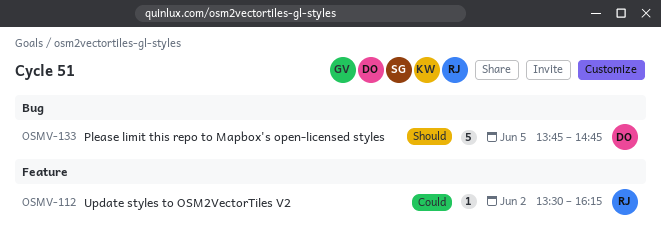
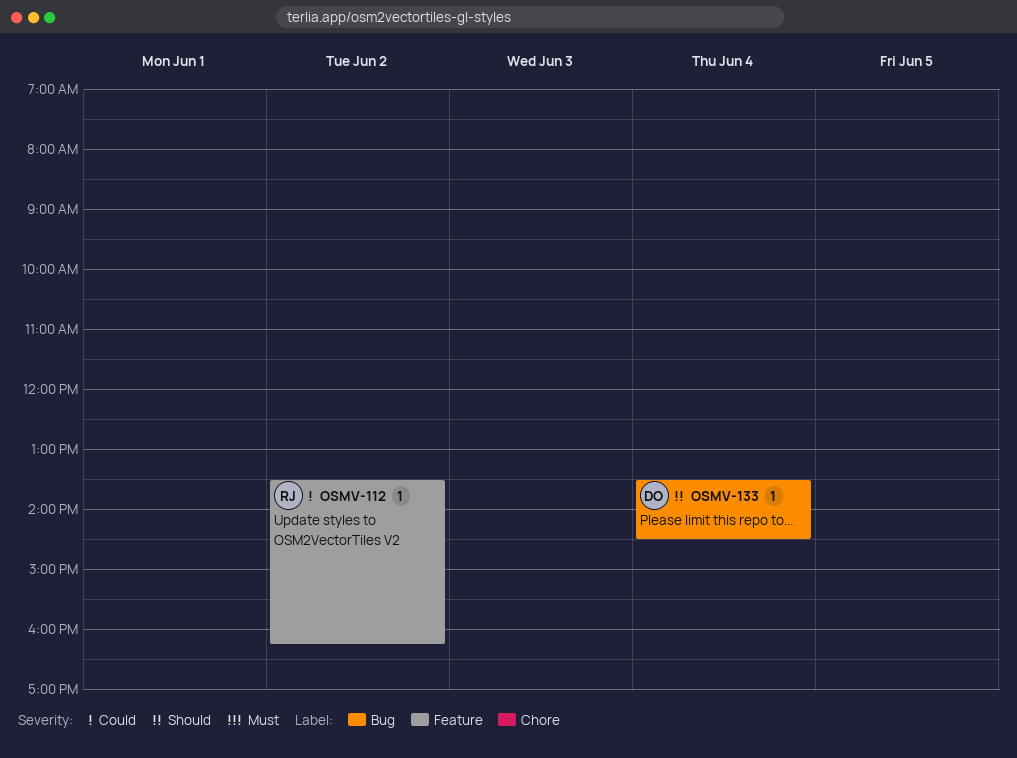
OSMV-133, estimate: 5 -> 1
OSMV-133, day: Jun 5 -> Jun 4
OSMV-133, begins: 13:45 -> 13:30
OSMV-133, ends: 14:45 -> 14:30

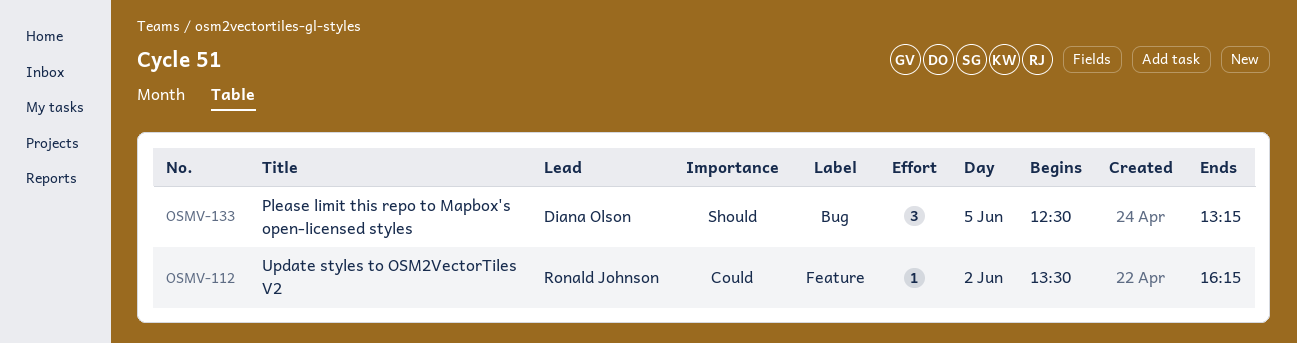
OSMV-133, estimate: 1 -> 3
OSMV-133, day: Jun 4 -> Jun 5
OSMV-133, begins: 13:30 -> 12:30
OSMV-133, ends: 14:30 -> 13:15

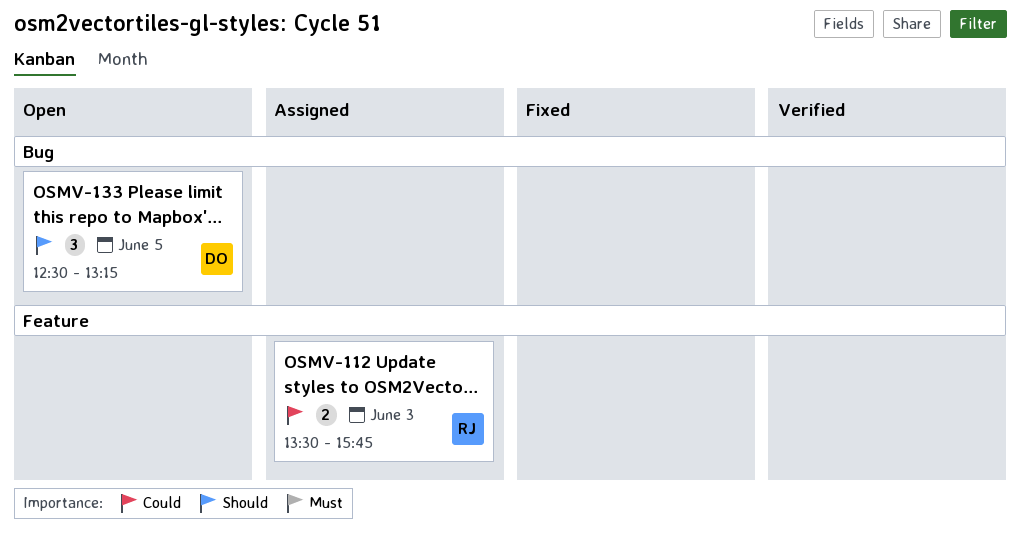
OSMV-112, estimate: 1 -> 2
OSMV-112, day: Jun 2 -> Jun 3
OSMV-112, ends: 16:15 -> 15:45

